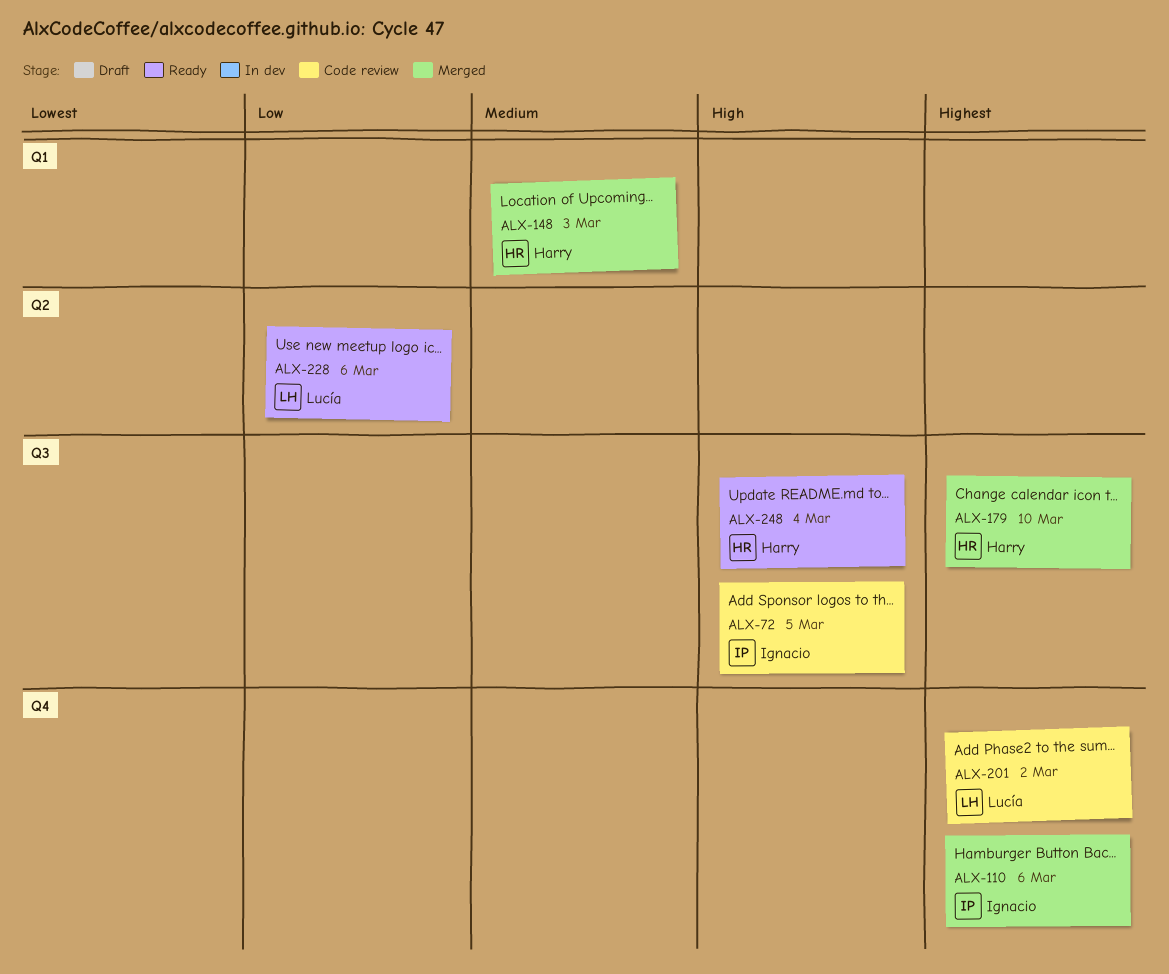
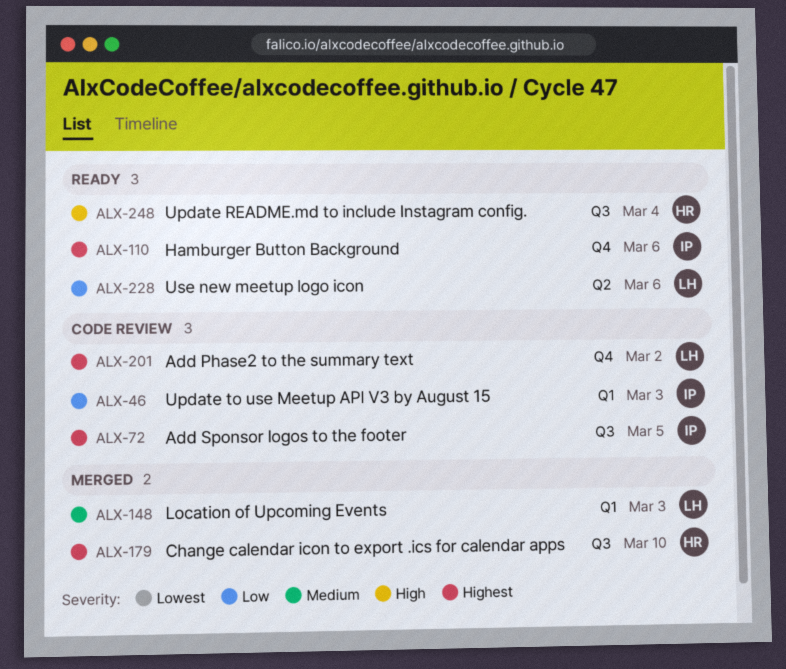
ALX-46: none -> present
ALX-72, priority: High -> Highest
ALX-110, status: Merged -> Ready
ALX-148, owner: Harry -> Lucía

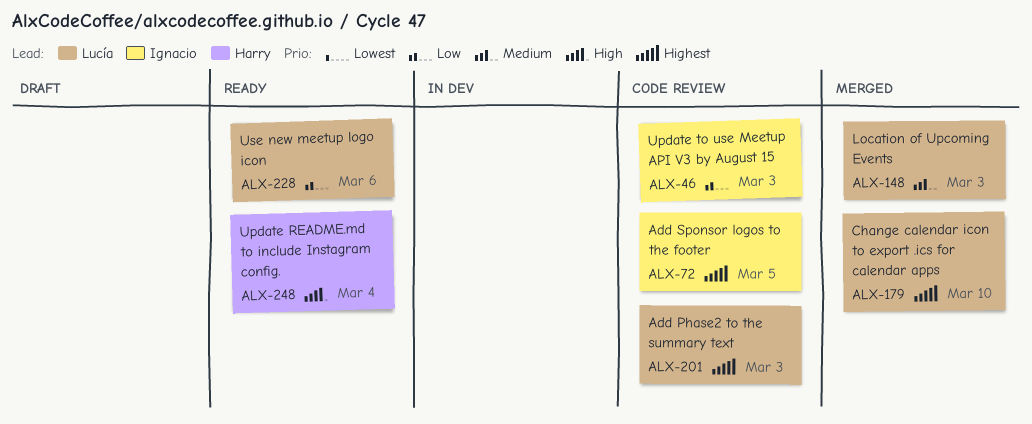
ALX-110: present -> none
ALX-179, owner: Harry -> Lucía
ALX-201, due: Mar 2 -> Mar 3

